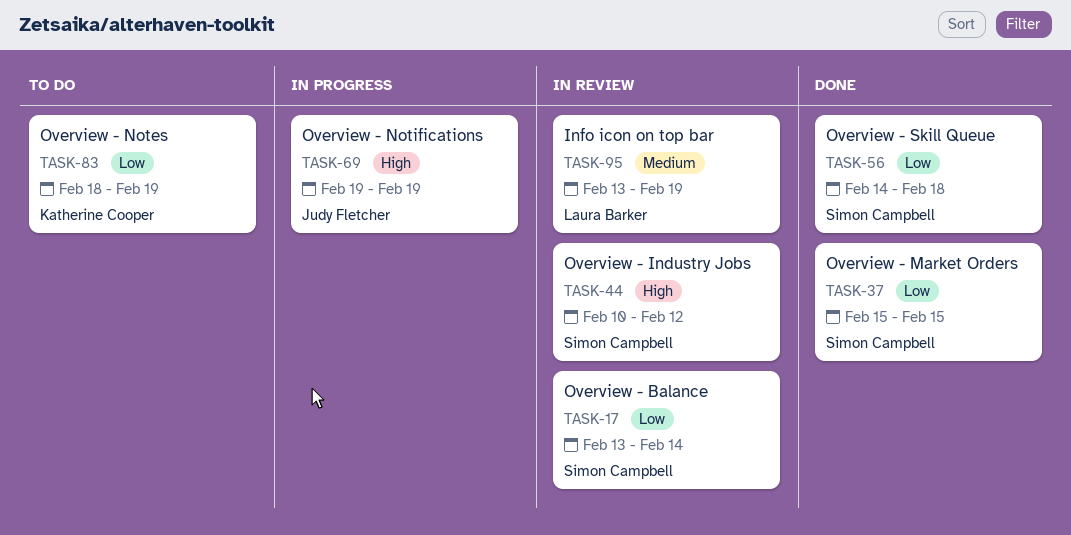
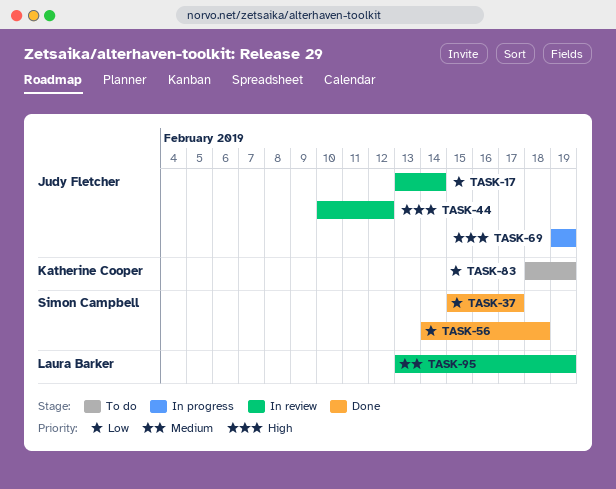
TASK-17, owner: Simon Campbell -> Judy Fletcher
TASK-37, due: Feb 15 -> Feb 17
TASK-44, owner: Simon Campbell -> Judy Fletcher

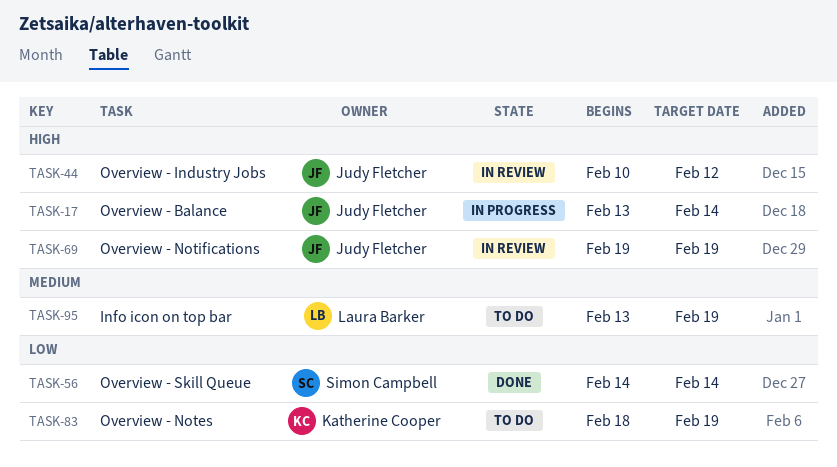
TASK-17, status: In review -> In progress
TASK-17, priority: Low -> High
TASK-37: present -> none
TASK-56, due: Feb 18 -> Feb 14
TASK-69, status: In progress -> In review
TASK-95, status: In review -> To do

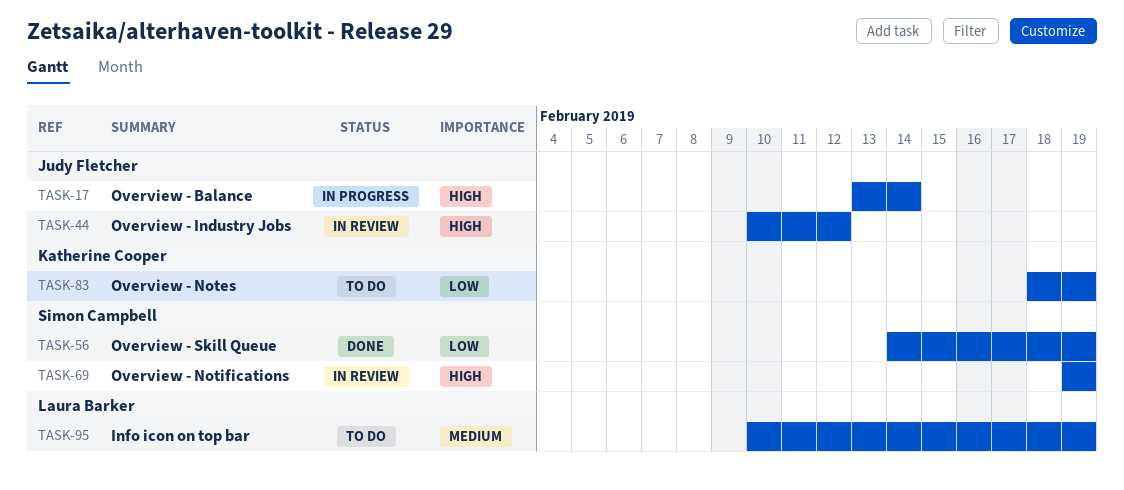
TASK-56, due: Feb 14 -> Feb 19
TASK-69, owner: Judy Fletcher -> Simon Campbell
TASK-95, start: Feb 13 -> Feb 10

